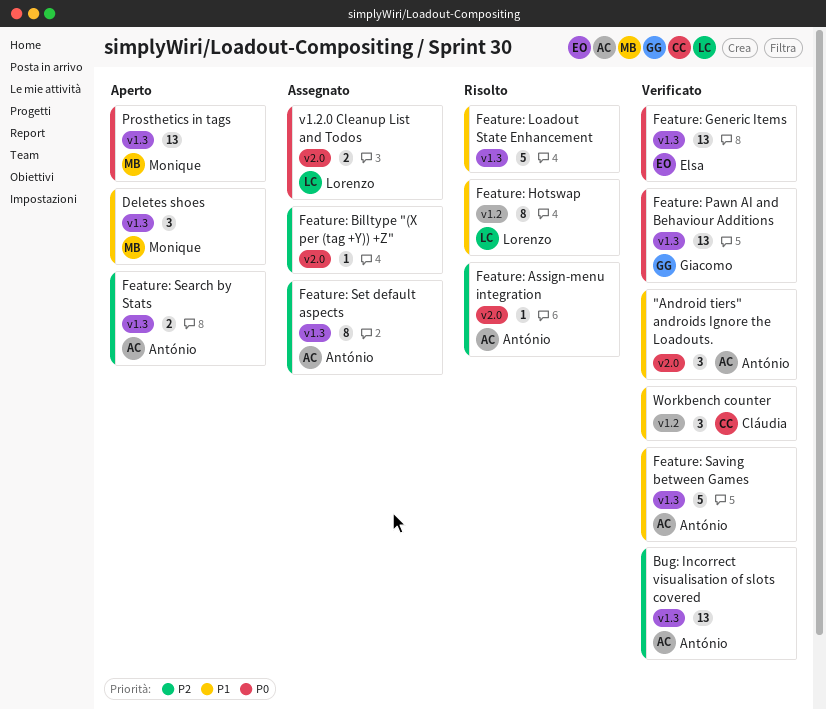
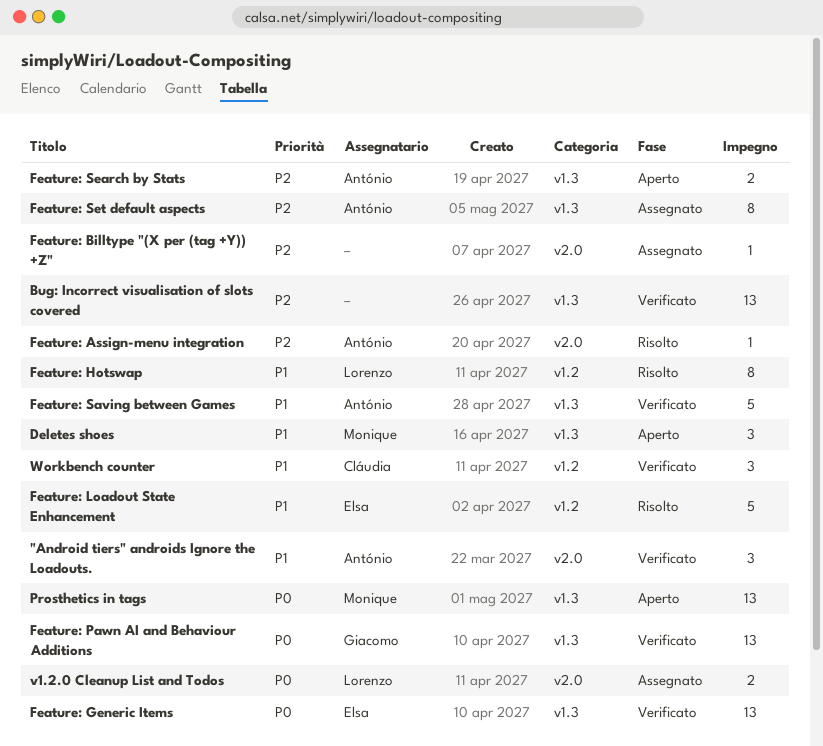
Bug: Incorrect visualisation of slots covered, owner: António -> none
Feature: Loadout State Enhancement, owner: none -> Elsa
Feature: Loadout State Enhancement, label: v1.3 -> v1.2

